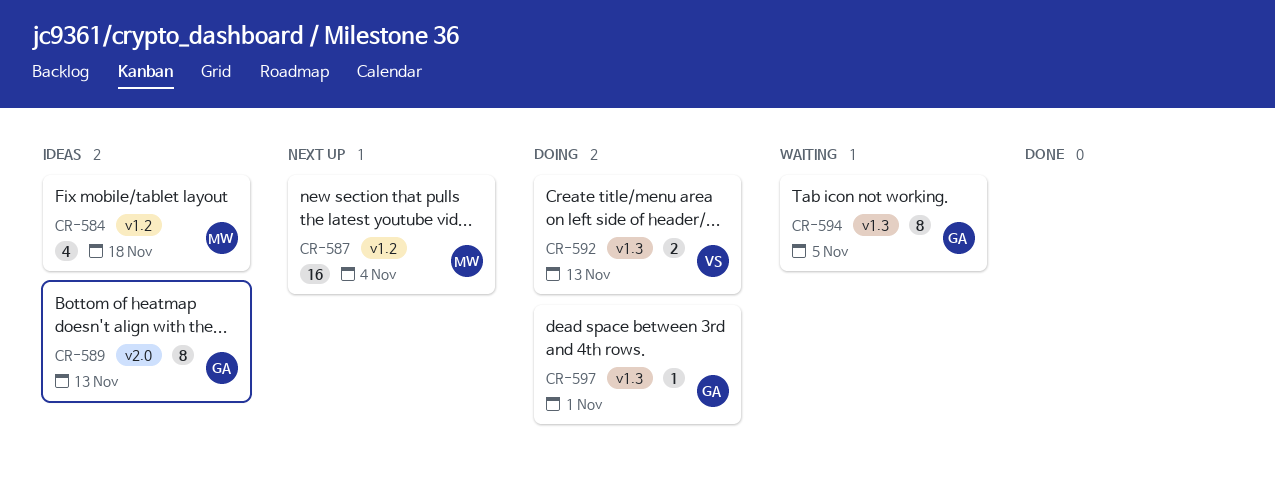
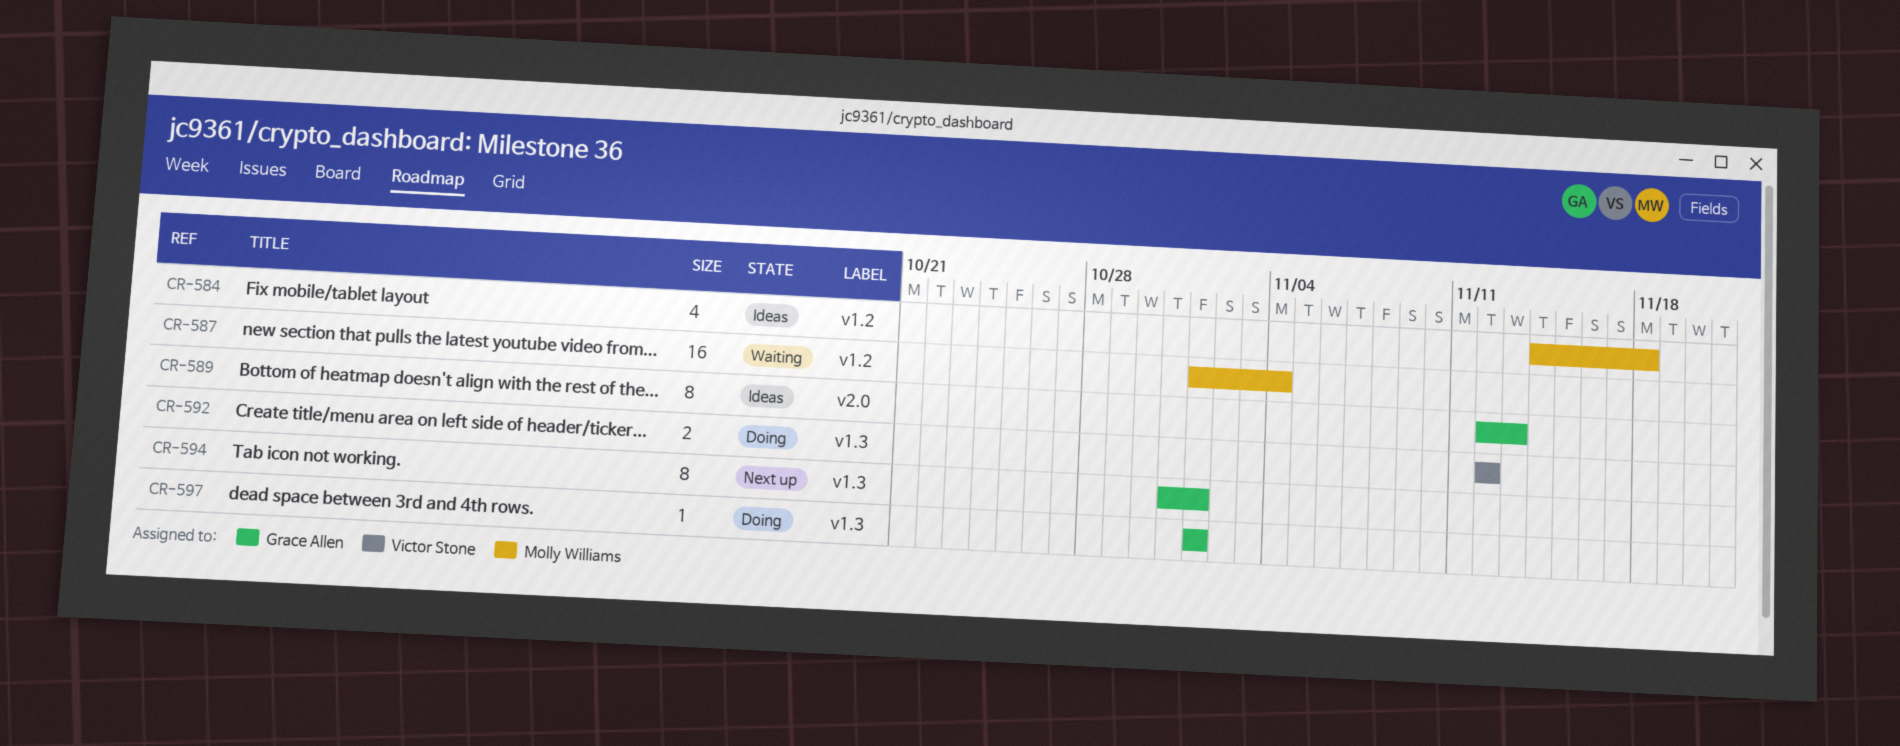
CR-587, status: Next up -> Waiting
CR-592, due: Nov 13 -> Nov 12
CR-594, status: Waiting -> Next up
CR-594, due: Nov 5 -> Nov 1

